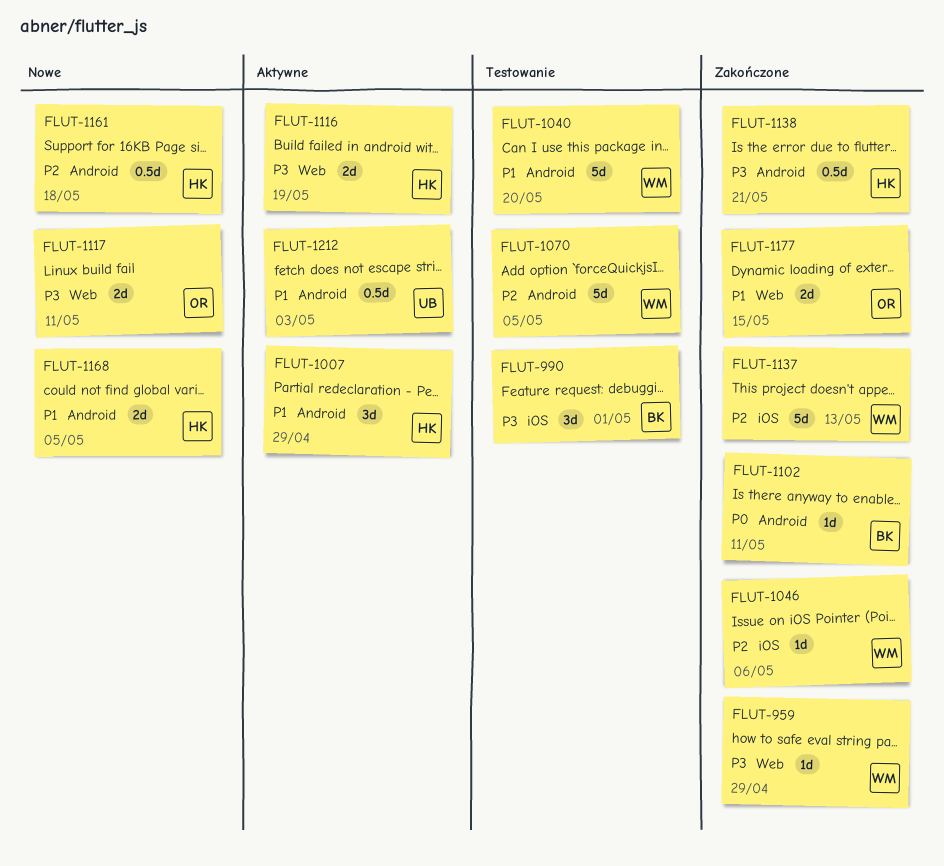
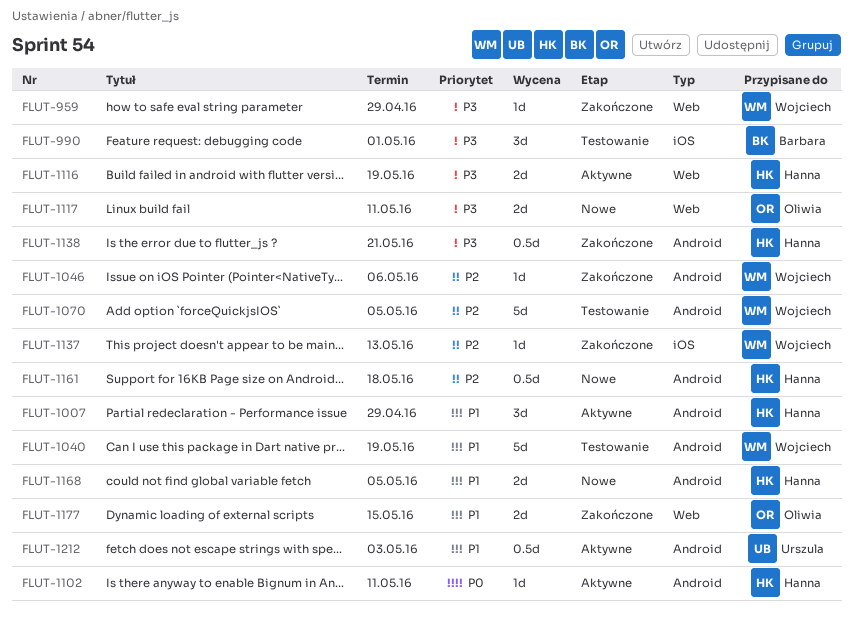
FLUT-1040, due: May 20 -> May 19
FLUT-1046, label: iOS -> Android
FLUT-1102, status: Zakończone -> Aktywne
FLUT-1102, owner: Barbara -> Hanna
FLUT-1137, estimate: 5d -> 1d

